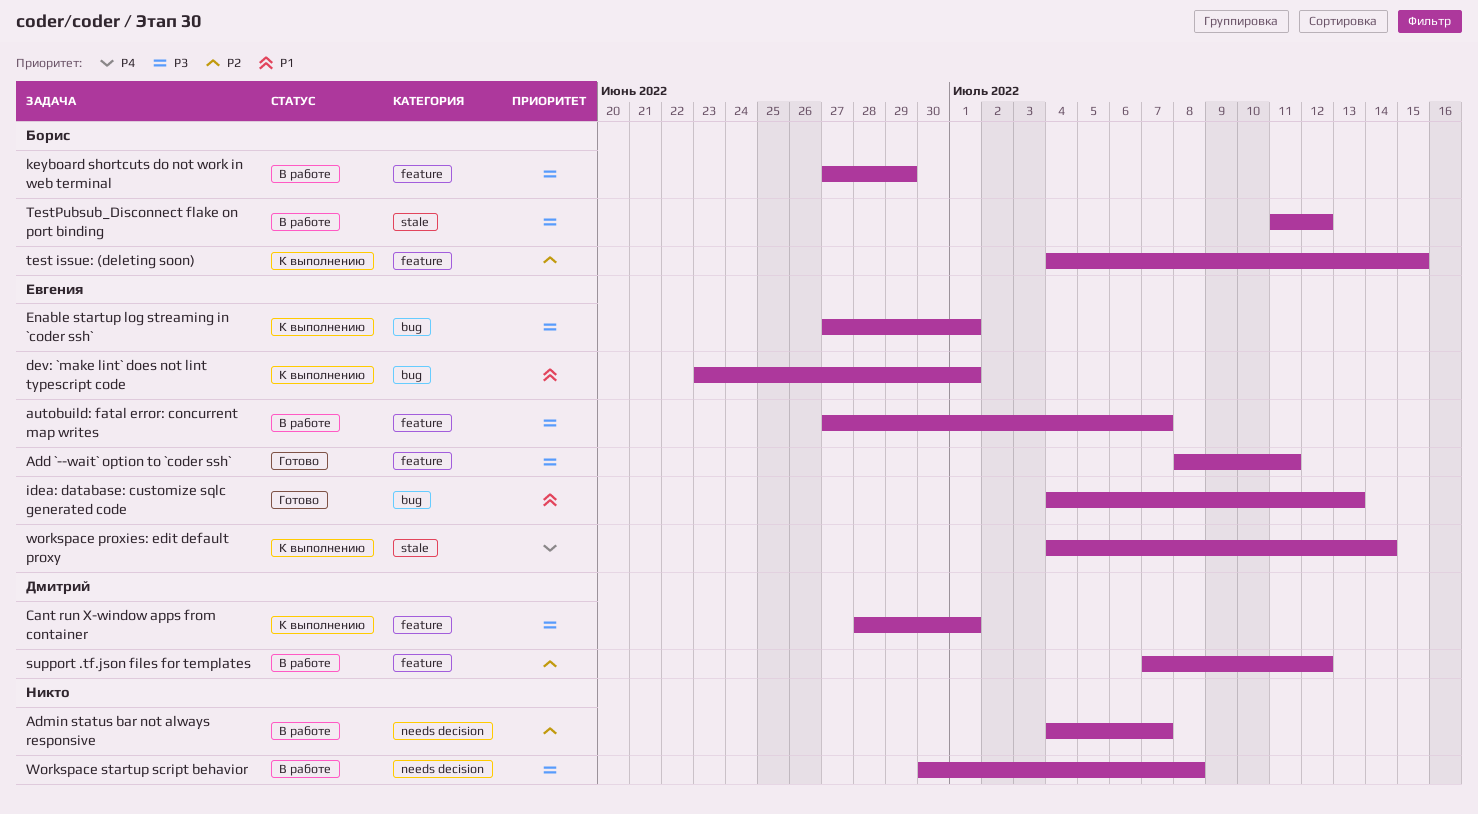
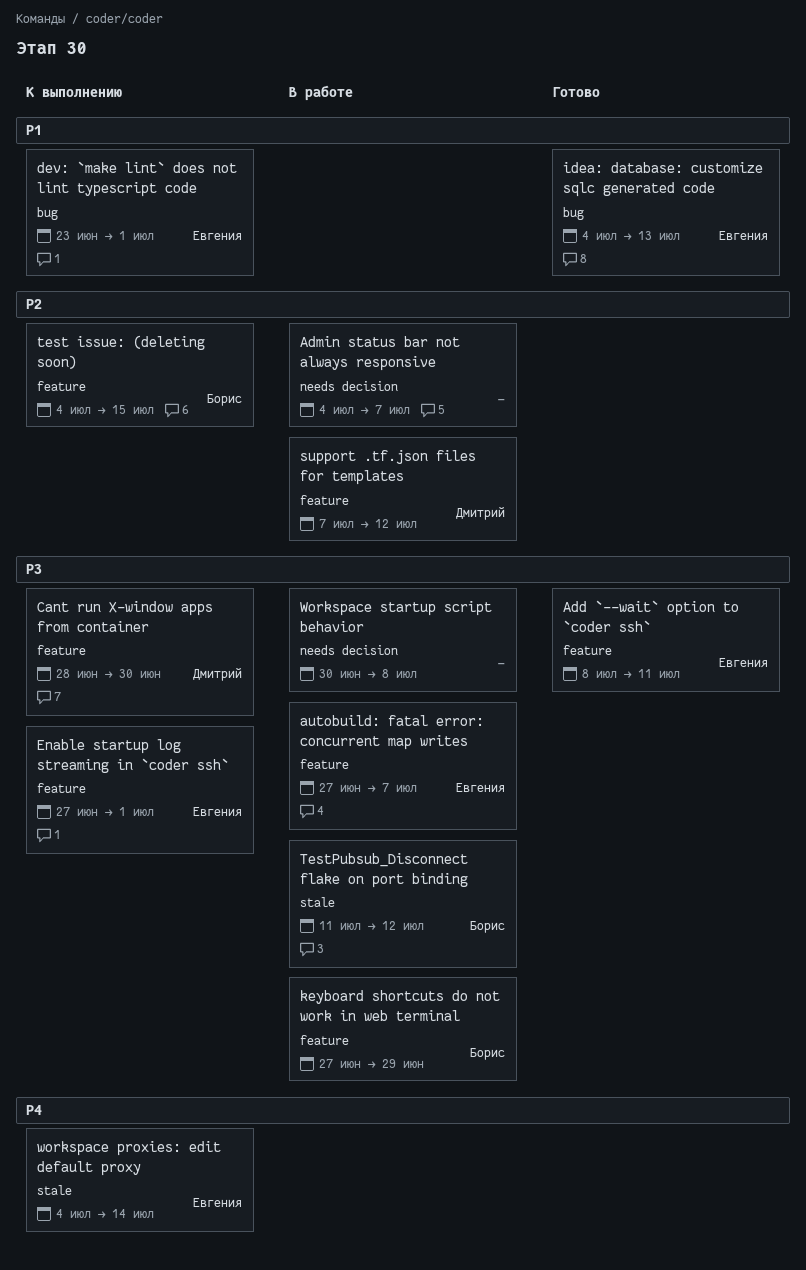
Cant run X-window apps from container, due: Jul 1 -> Jun 30
Enable startup log streaming in `coder ssh`, label: bug -> feature

